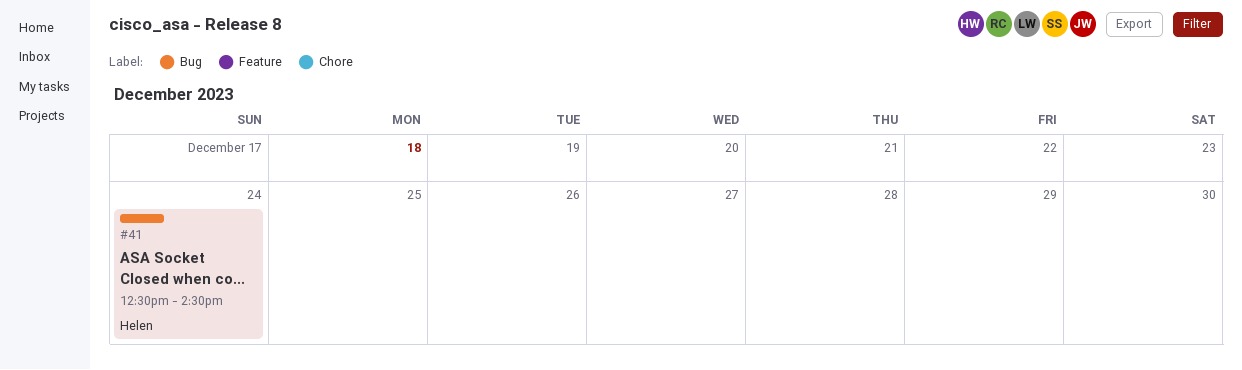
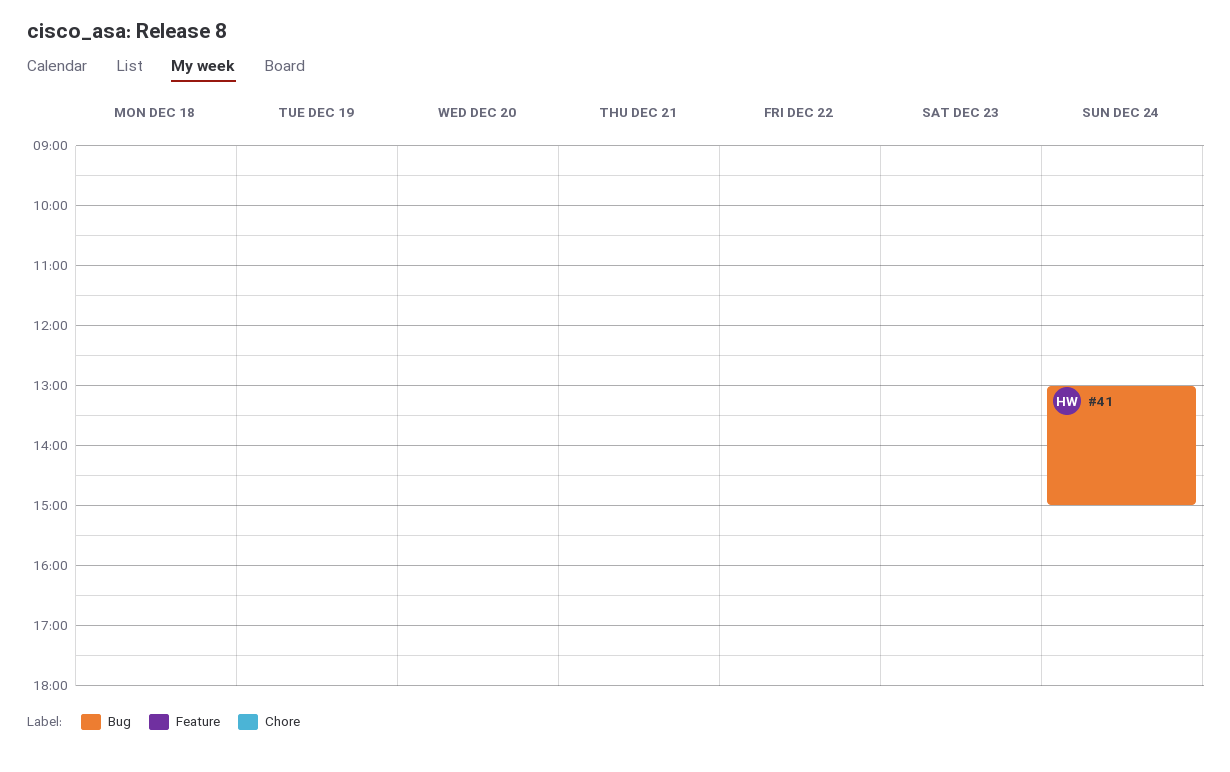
#41, begins: 12:30 -> 13:00
#41, ends: 14:30 -> 15:00

